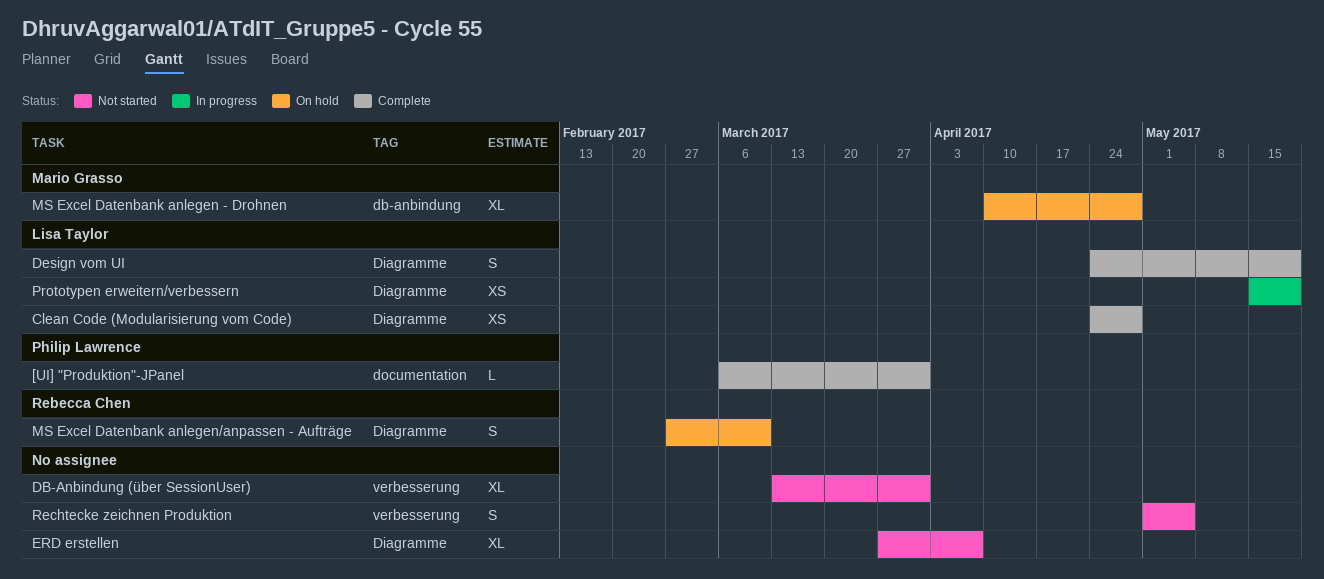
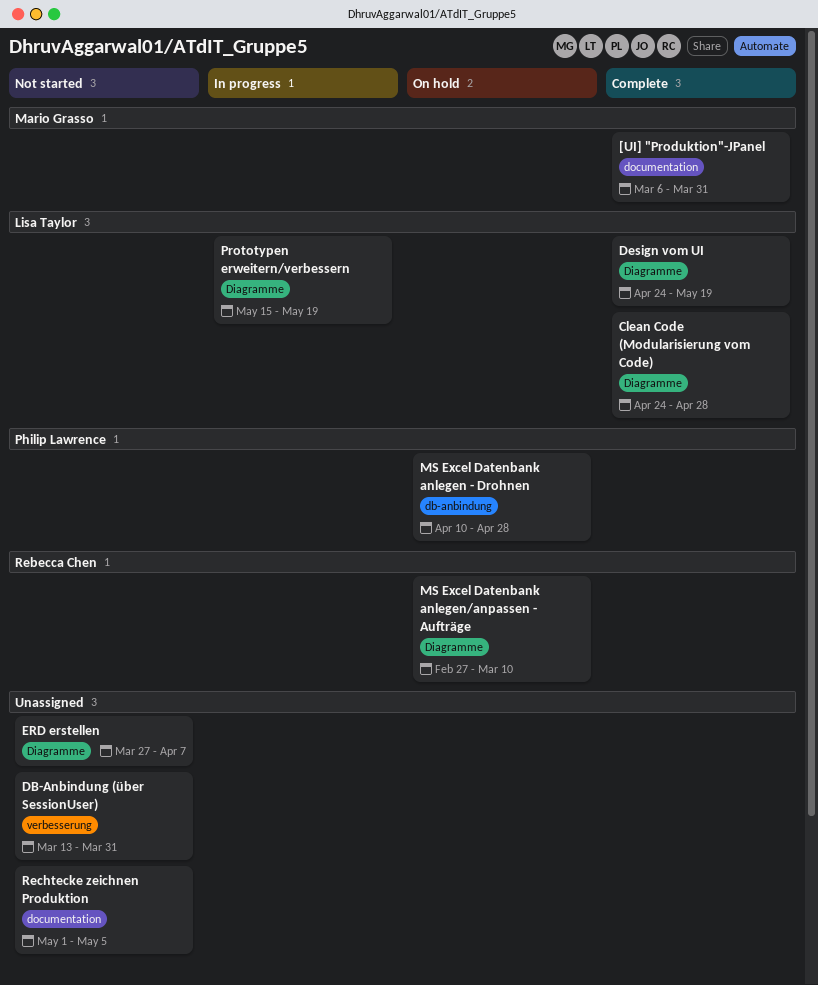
[UI] "Produktion"-JPanel, owner: Philip Lawrence -> Mario Grasso
MS Excel Datenbank anlegen - Drohnen, owner: Mario Grasso -> Philip Lawrence
Rechtecke zeichnen Produktion, label: verbesserung -> documentation

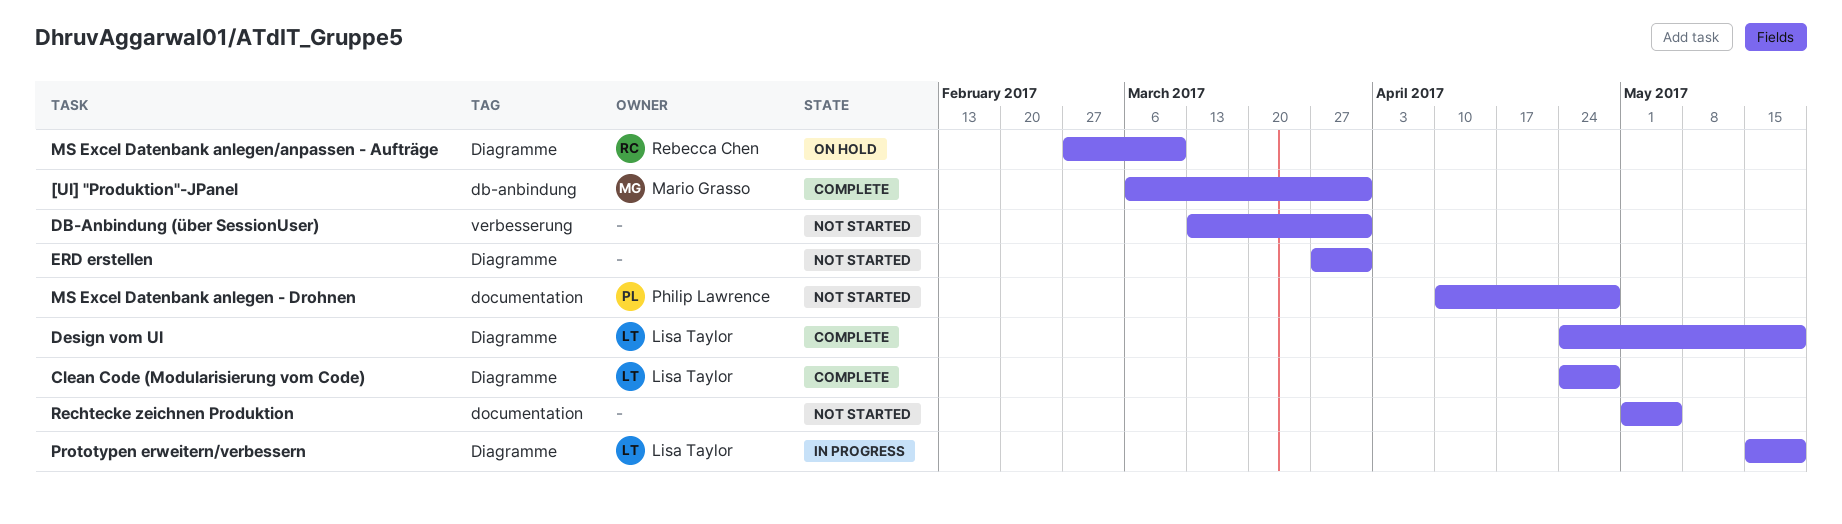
[UI] "Produktion"-JPanel, label: documentation -> db-anbindung
ERD erstellen, due: Apr 7 -> Mar 31
MS Excel Datenbank anlegen - Drohnen, status: On hold -> Not started
MS Excel Datenbank anlegen - Drohnen, label: db-anbindung -> documentation

